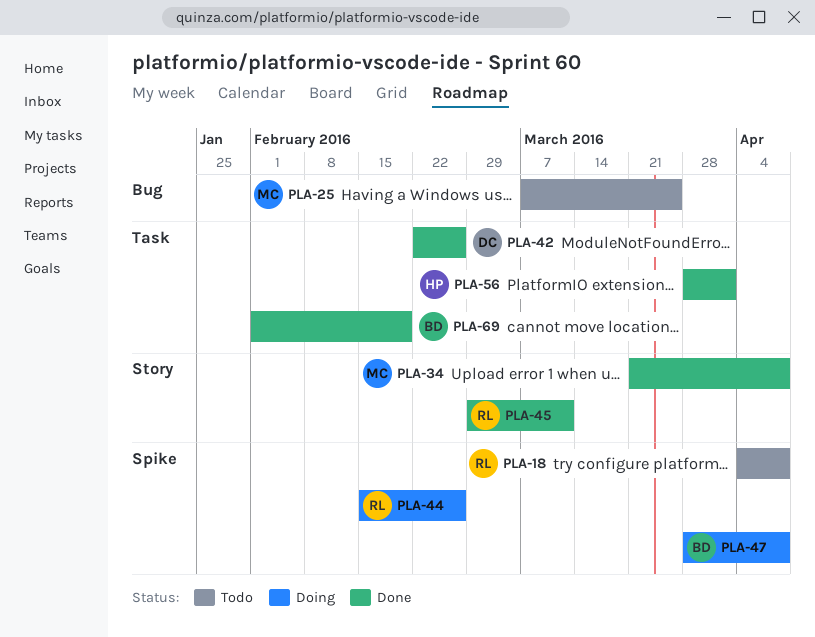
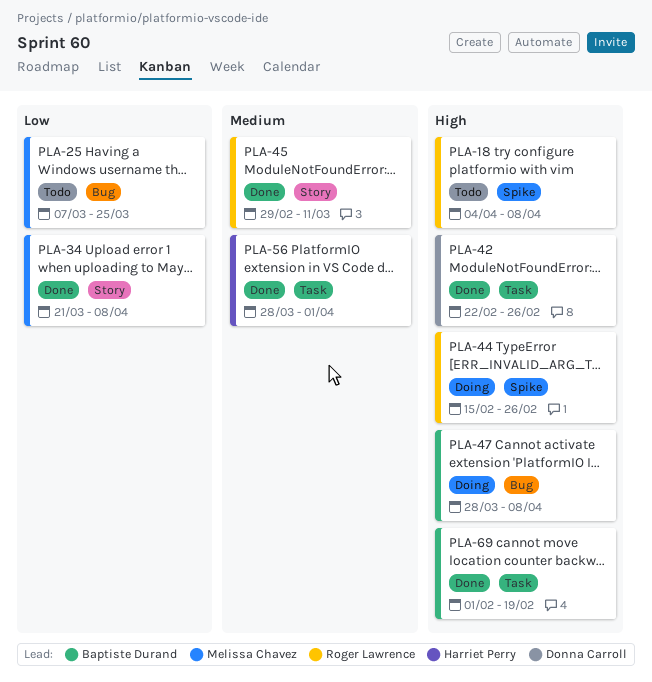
PLA-47, label: Spike -> Bug

